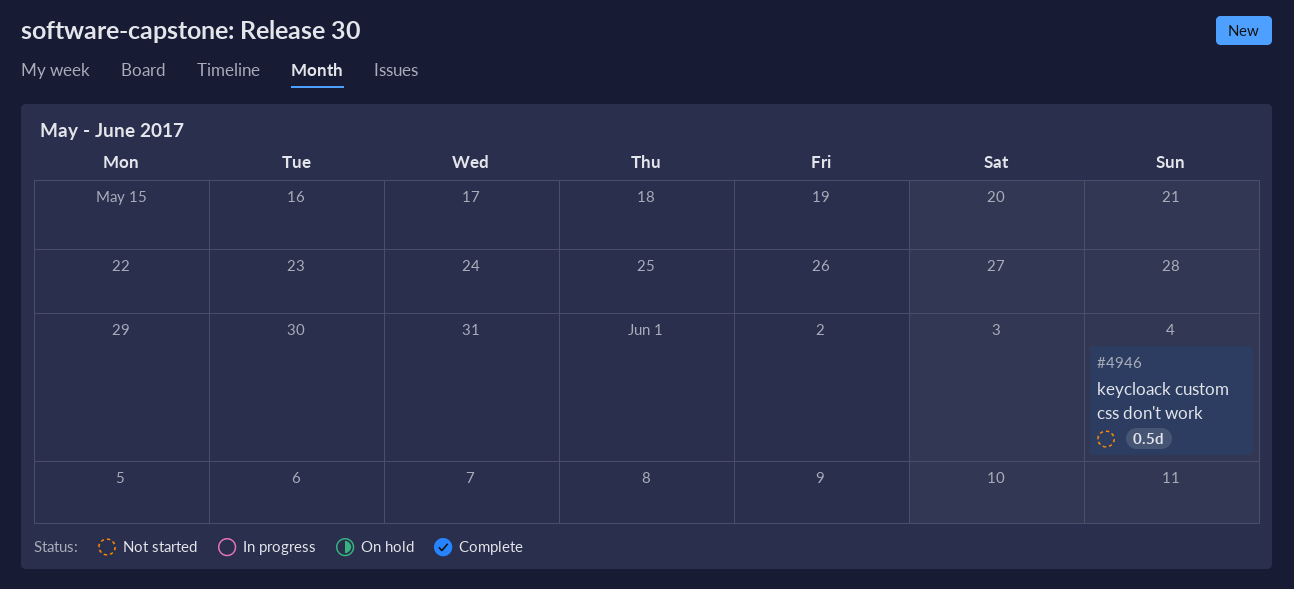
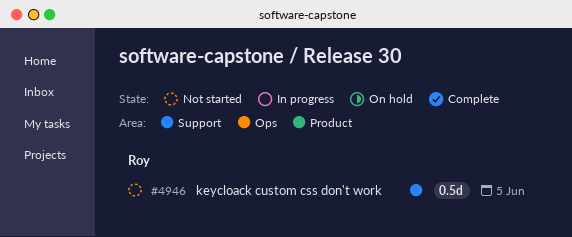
#4946, due: Jun 4 -> Jun 5

